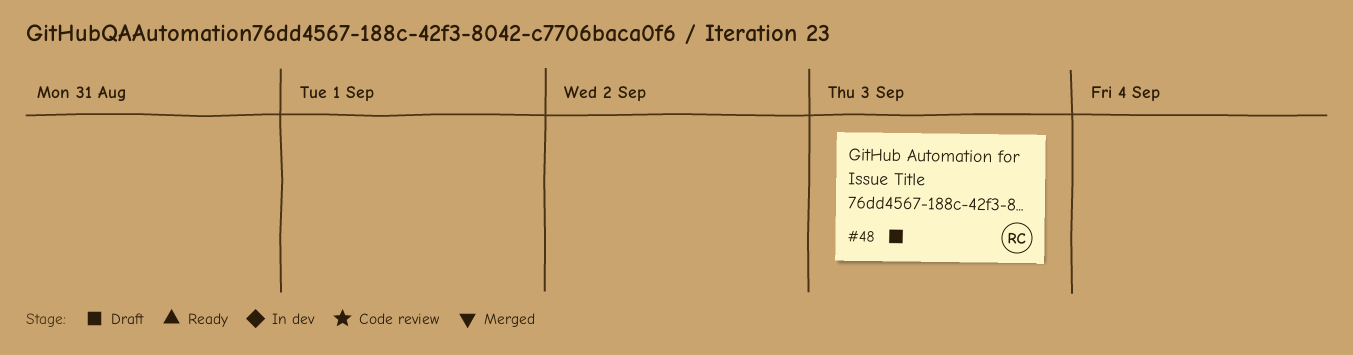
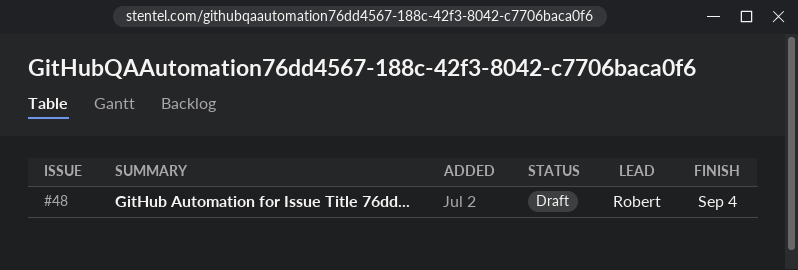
#48, due: Sep 3 -> Sep 4

